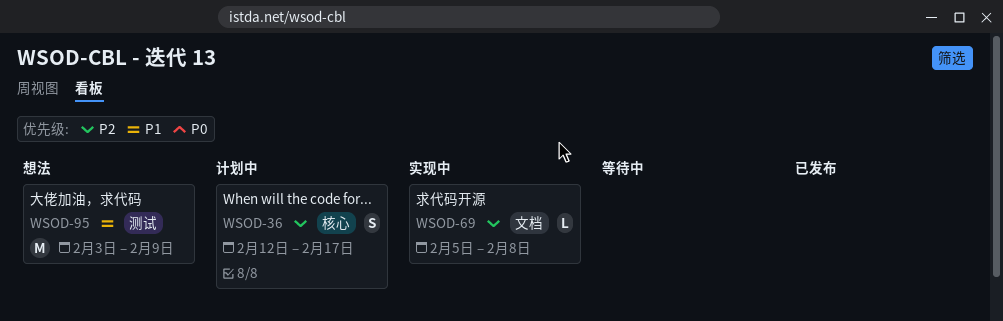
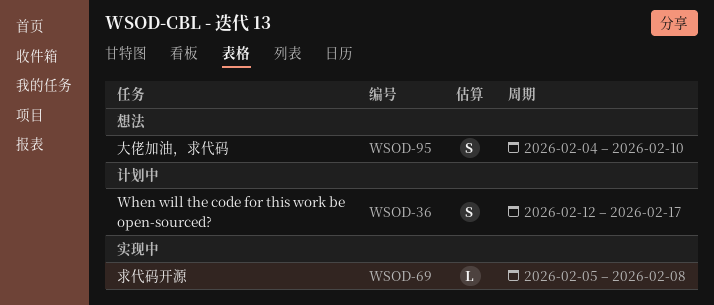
WSOD-95, estimate: M -> S
WSOD-95, start: Feb 3 -> Feb 4
WSOD-95, due: Feb 9 -> Feb 10

